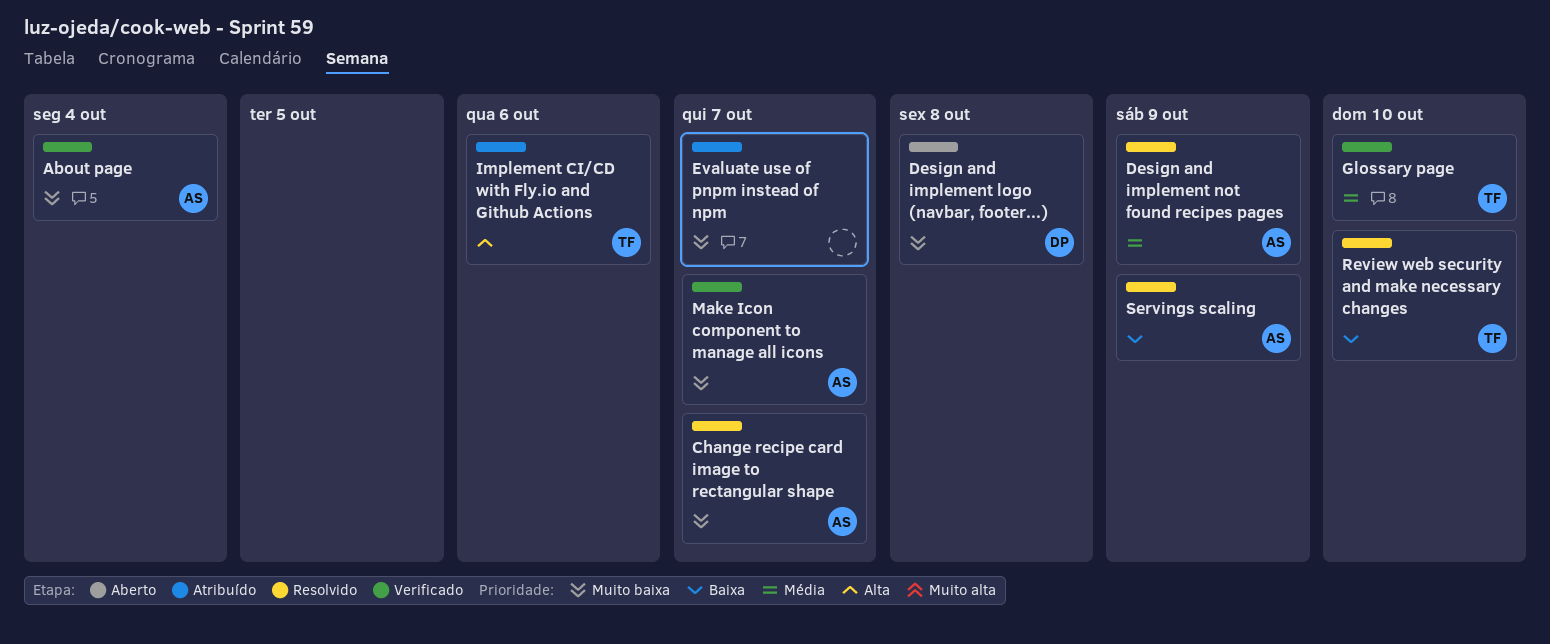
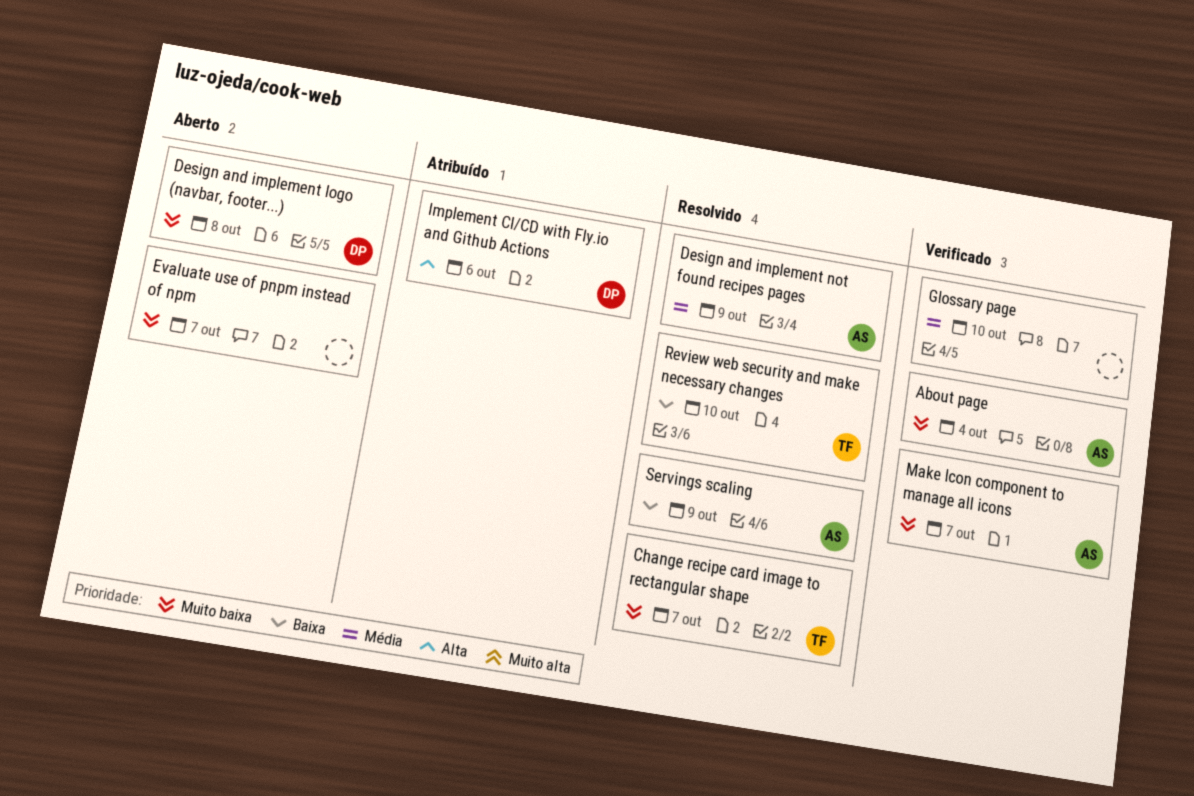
Change recipe card image to rectangular shape, owner: AS -> TF
Evaluate use of pnpm instead of npm, status: Atribuído -> Aberto
Glossary page, owner: TF -> none
Implement CI/CD with Fly.io and Github Actions, owner: TF -> DP

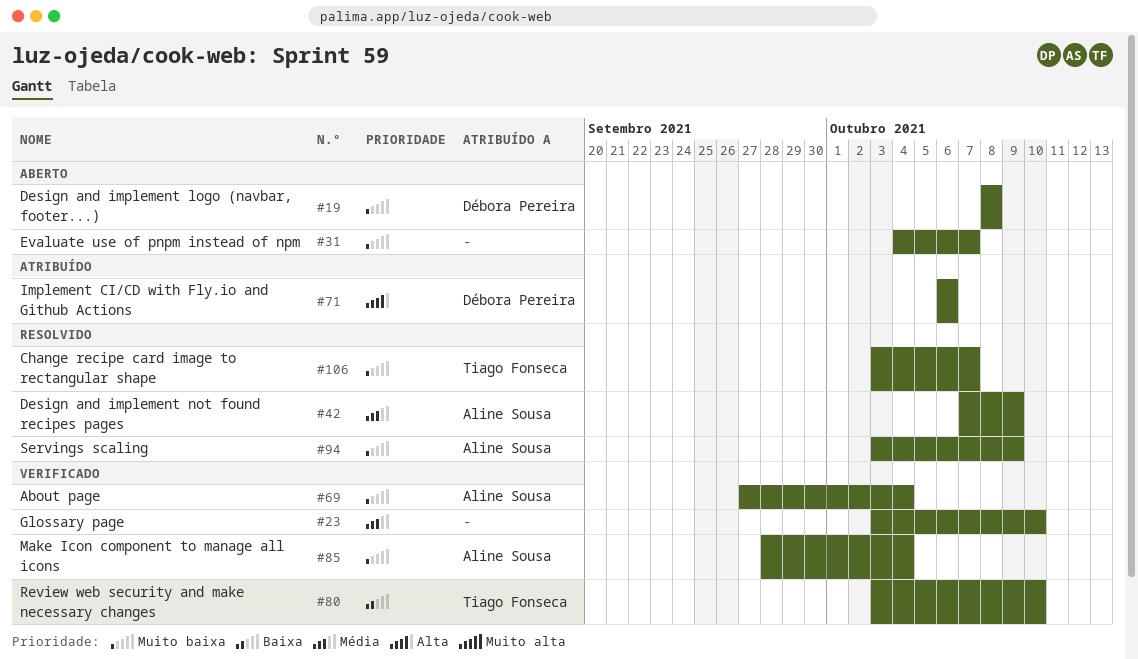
Make Icon component to manage all icons, due: Oct 7 -> Oct 4
Review web security and make necessary changes, status: Resolvido -> Verificado
Servings scaling, priority: Baixa -> Muito baixa

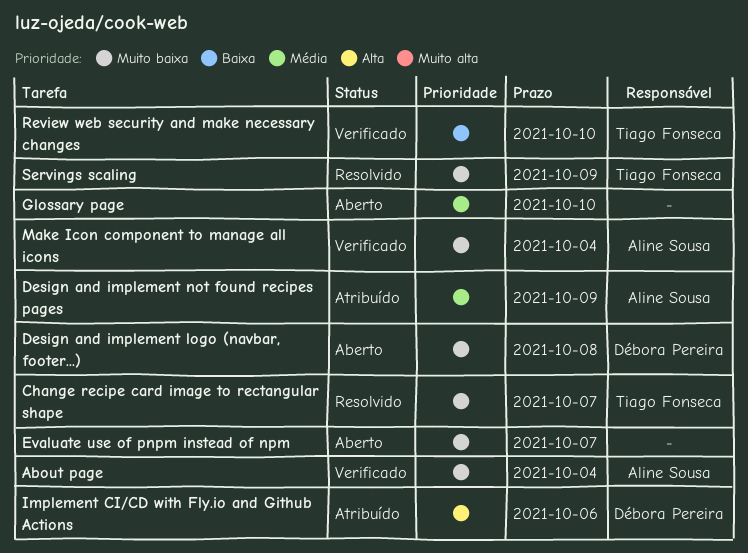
Design and implement not found recipes pages, status: Resolvido -> Atribuído
Glossary page, status: Verificado -> Aberto
Servings scaling, owner: Aline Sousa -> Tiago Fonseca

